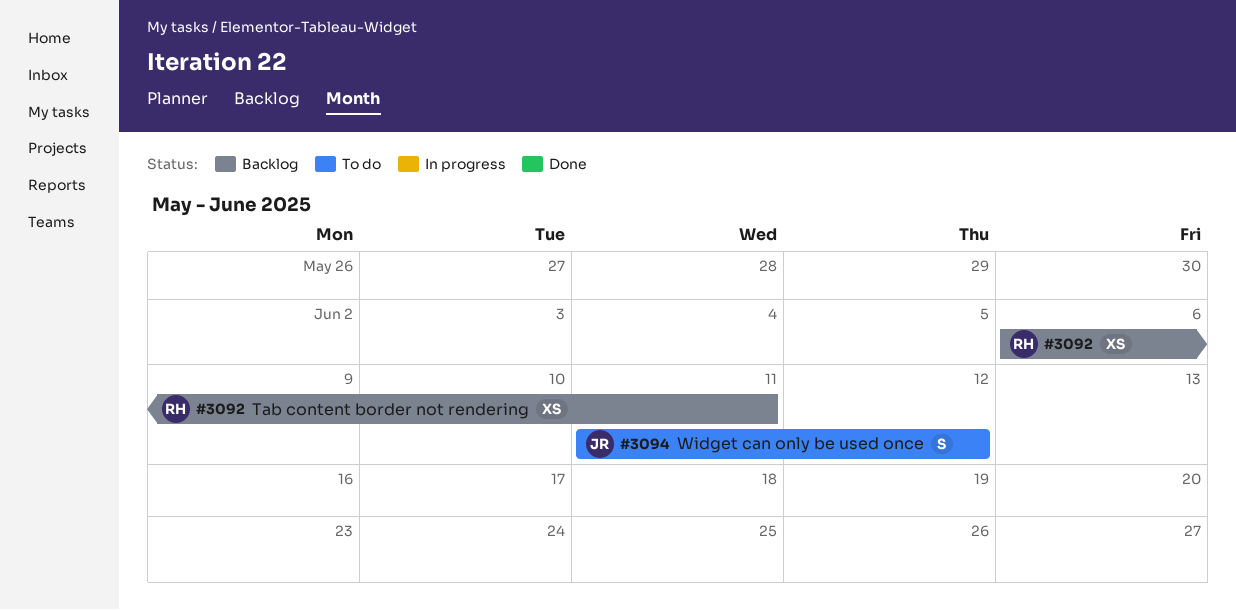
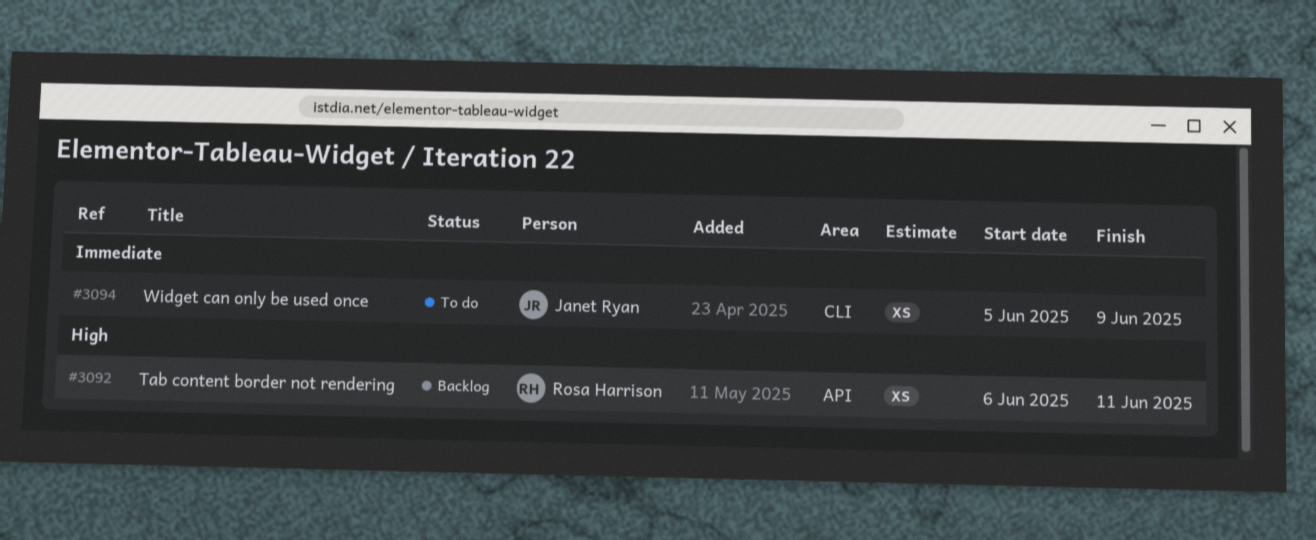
#3094, estimate: S -> XS
#3094, start: Jun 11 -> Jun 5
#3094, due: Jun 12 -> Jun 9

